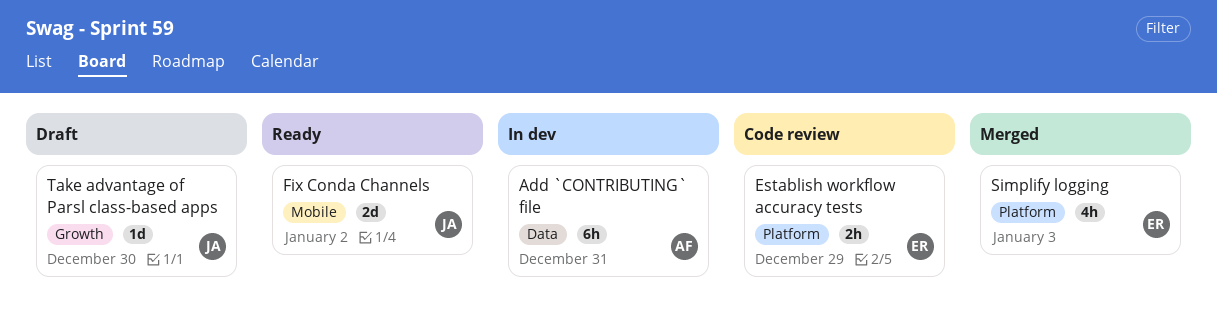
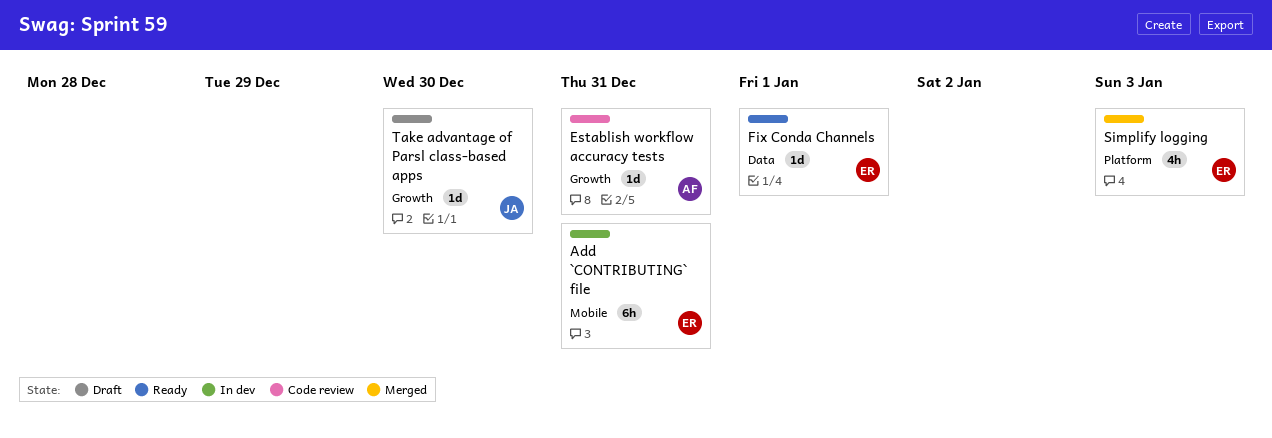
Add `CONTRIBUTING` file, owner: AF -> ER
Add `CONTRIBUTING` file, label: Data -> Mobile
Establish workflow accuracy tests, owner: ER -> AF
Establish workflow accuracy tests, label: Platform -> Growth
Establish workflow accuracy tests, estimate: 2h -> 1d
Establish workflow accuracy tests, due: Dec 29 -> Dec 31
Fix Conda Channels, owner: JA -> ER
Fix Conda Channels, label: Mobile -> Data
Fix Conda Channels, estimate: 2d -> 1d
Fix Conda Channels, due: Jan 2 -> Jan 1

